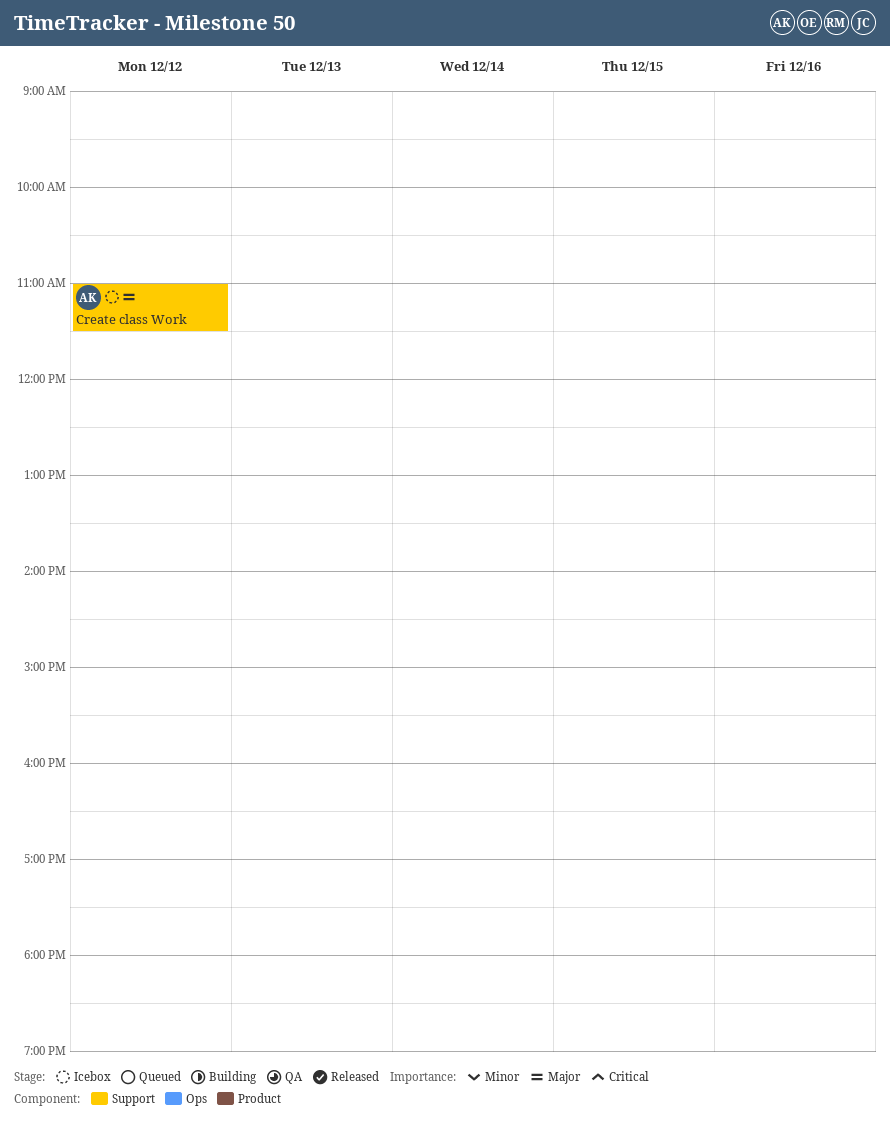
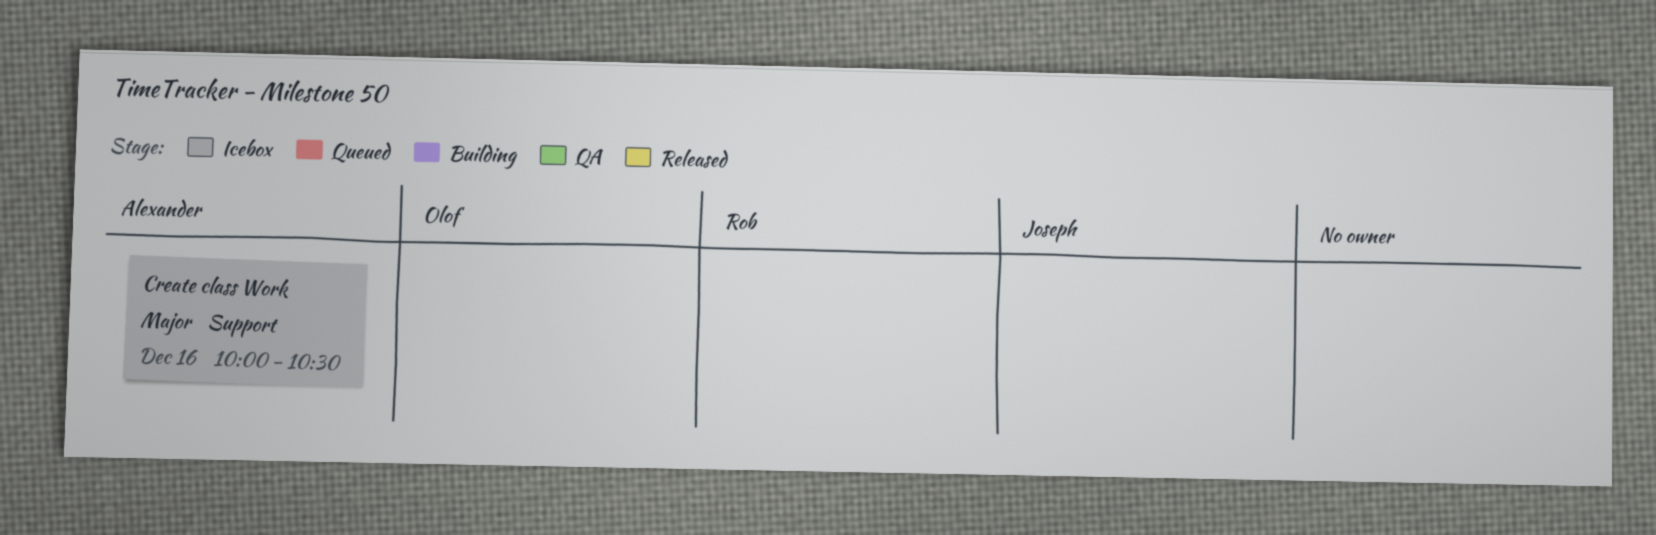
Create class Work, day: Dec 12 -> Dec 16
Create class Work, begins: 11:00 -> 10:00
Create class Work, ends: 11:30 -> 10:30

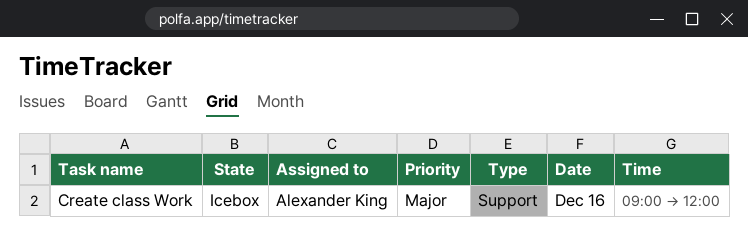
Create class Work, begins: 10:00 -> 09:00
Create class Work, ends: 10:30 -> 12:00

